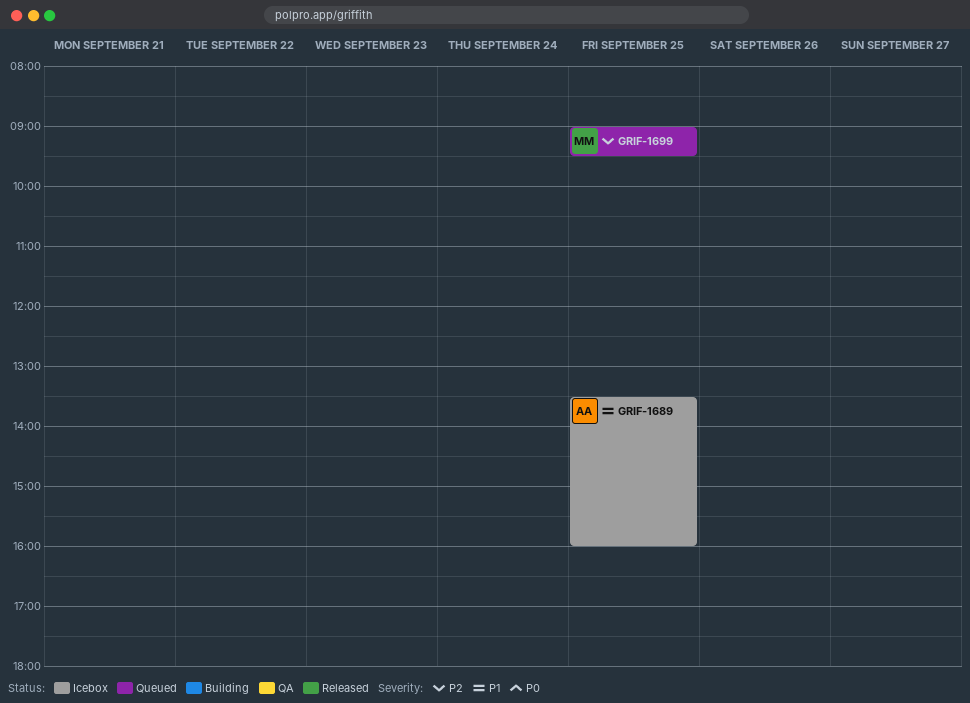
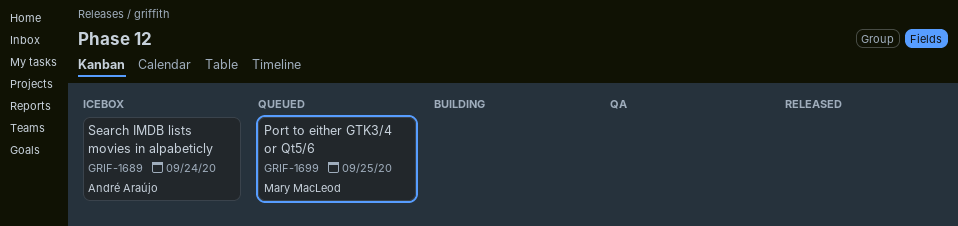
GRIF-1689, day: Sep 25 -> Sep 24

